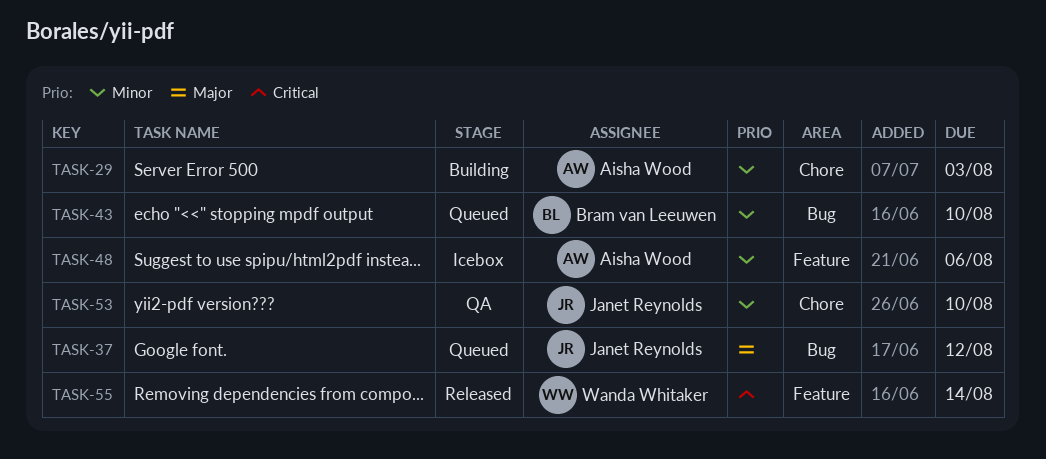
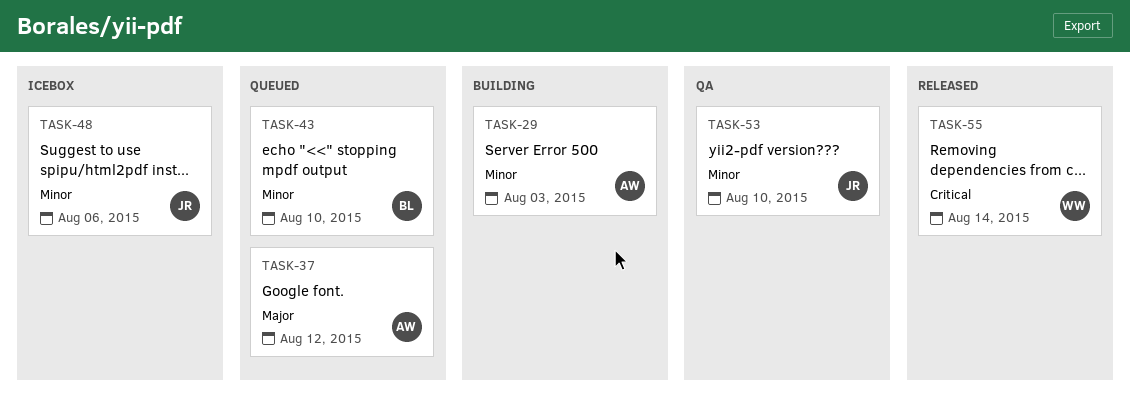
TASK-37, owner: Janet Reynolds -> Aisha Wood
TASK-48, owner: Aisha Wood -> Janet Reynolds

